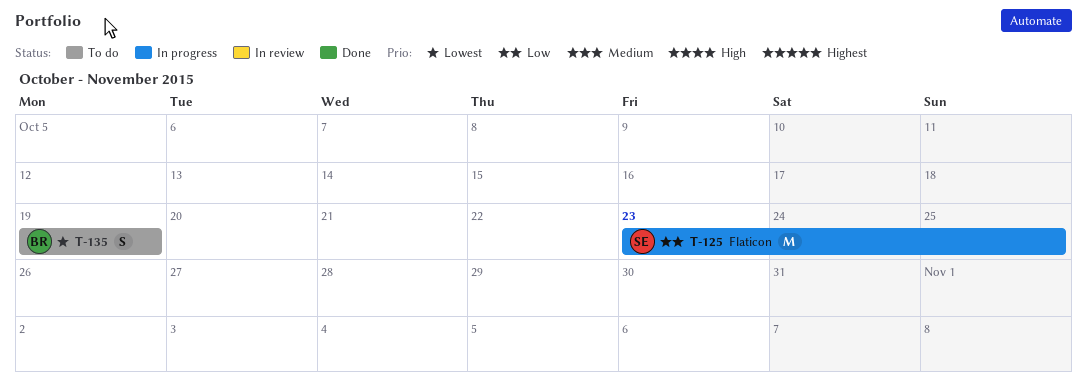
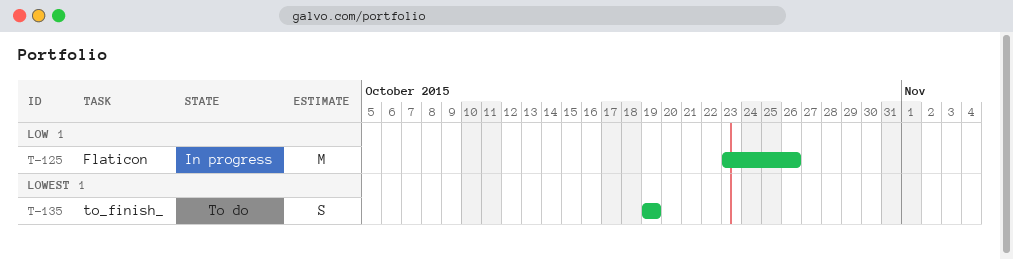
T-125, due: Oct 25 -> Oct 26

